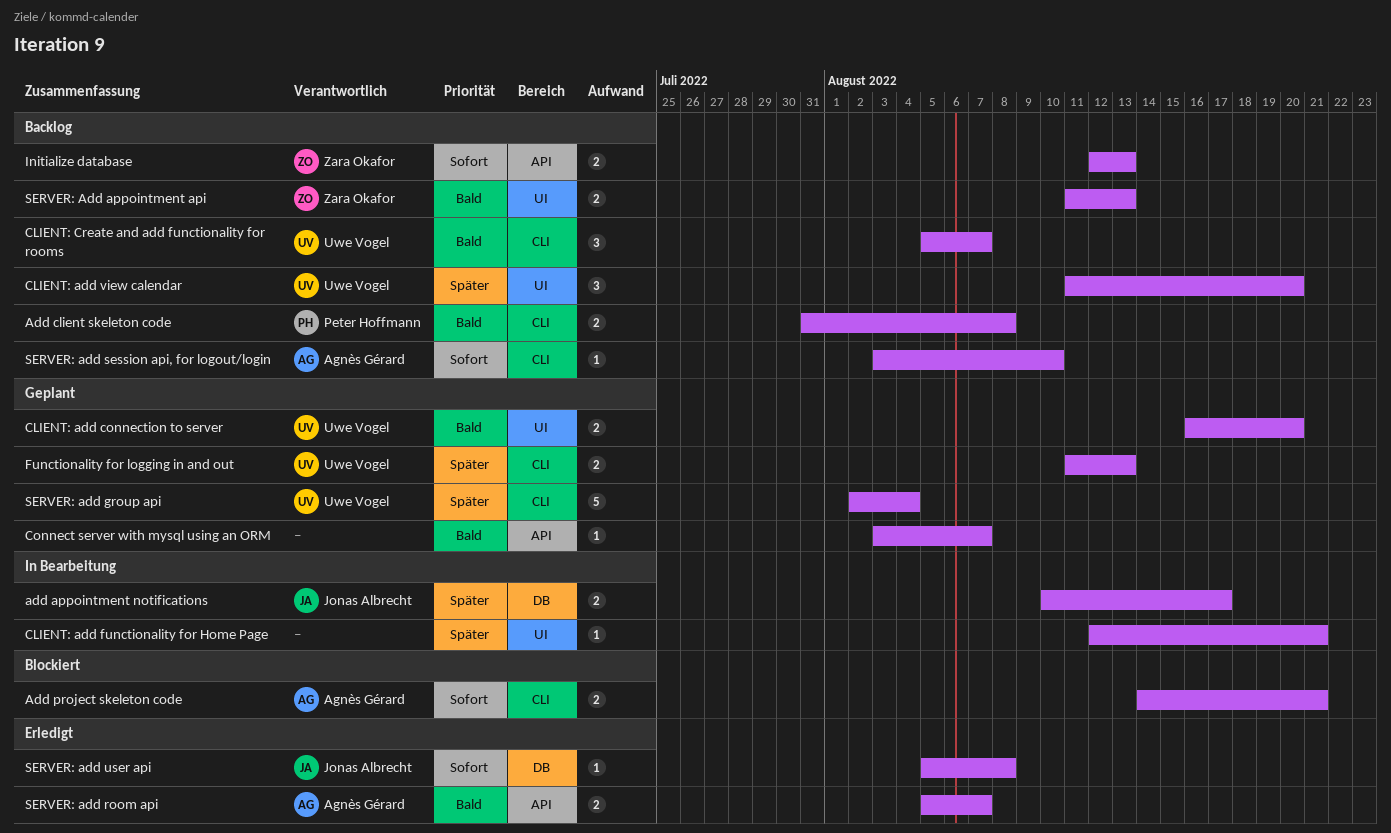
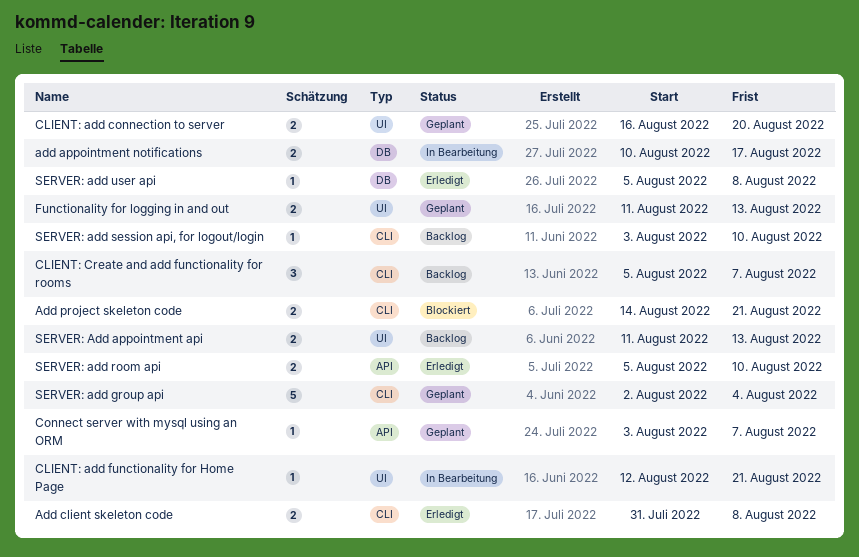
Add client skeleton code, status: Backlog -> Erledigt
CLIENT: add view calendar: present -> none
Functionality for logging in and out, label: CLI -> UI
Initialize database: present -> none
SERVER: add room api, due: Aug 7 -> Aug 10

